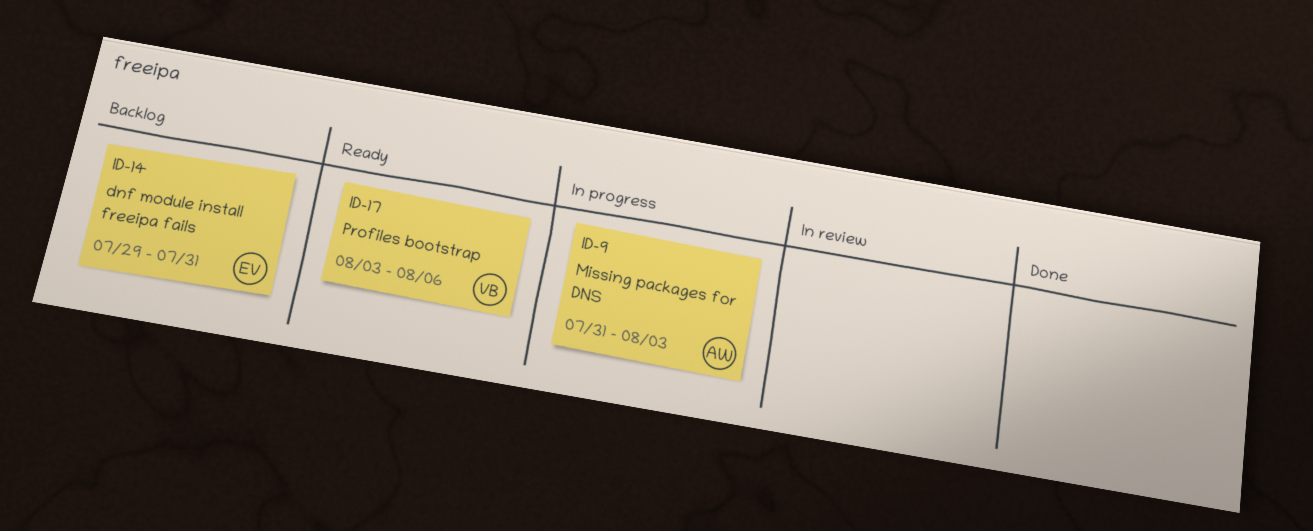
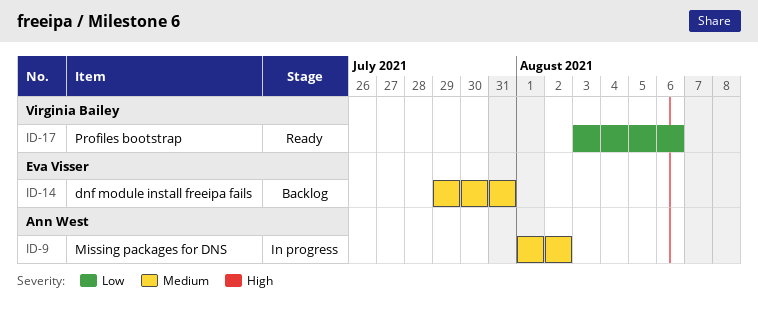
ID-9, start: Jul 31 -> Aug 1
ID-9, due: Aug 3 -> Aug 2

